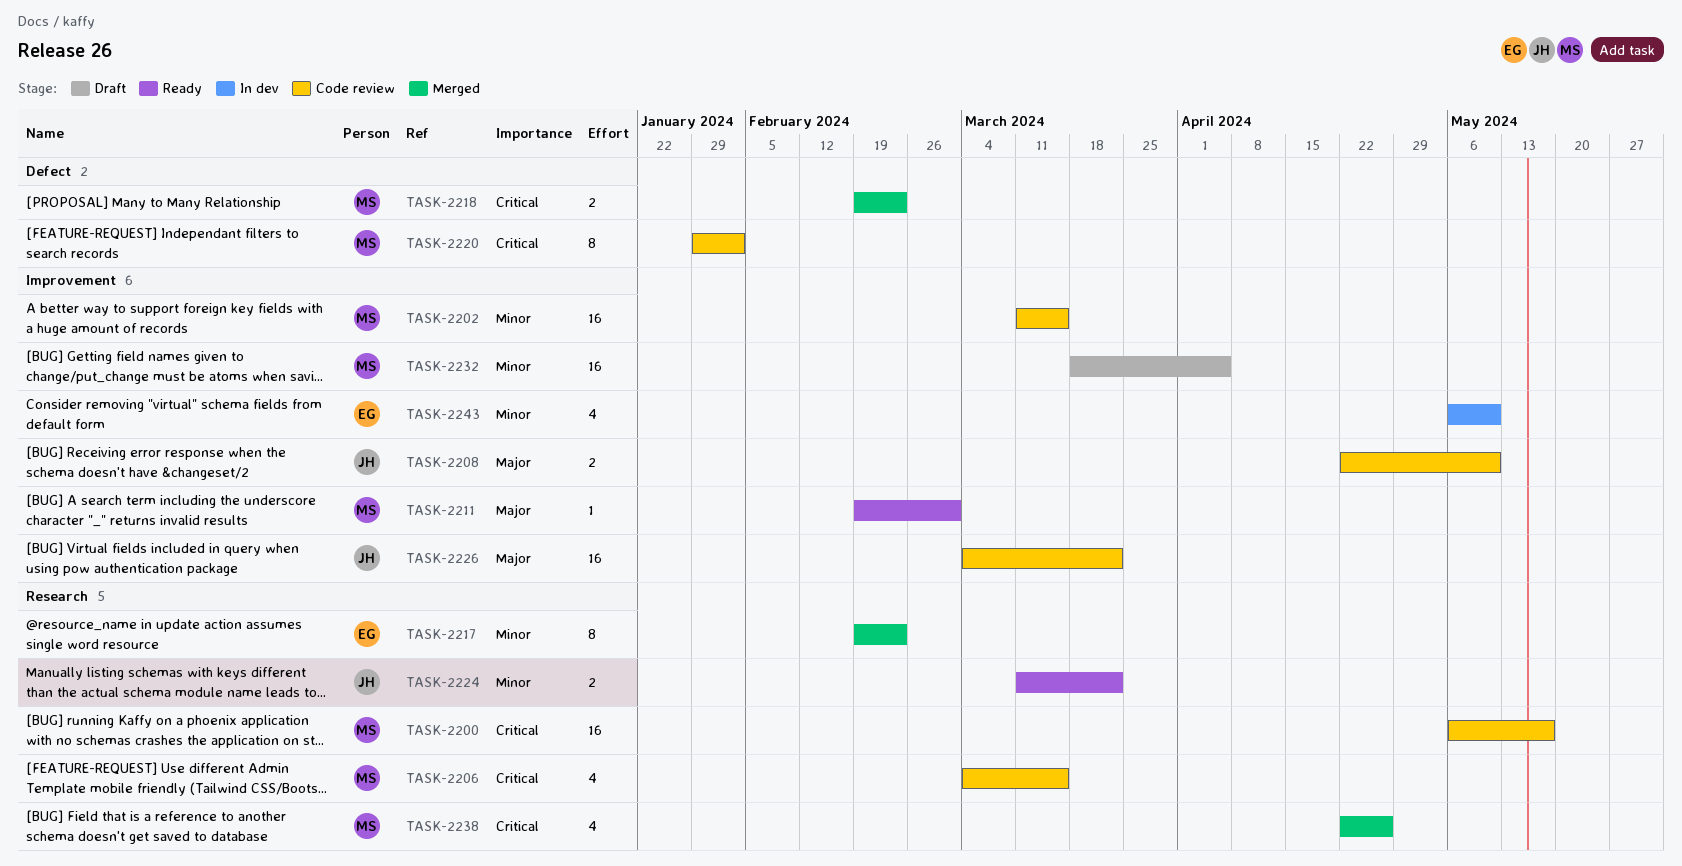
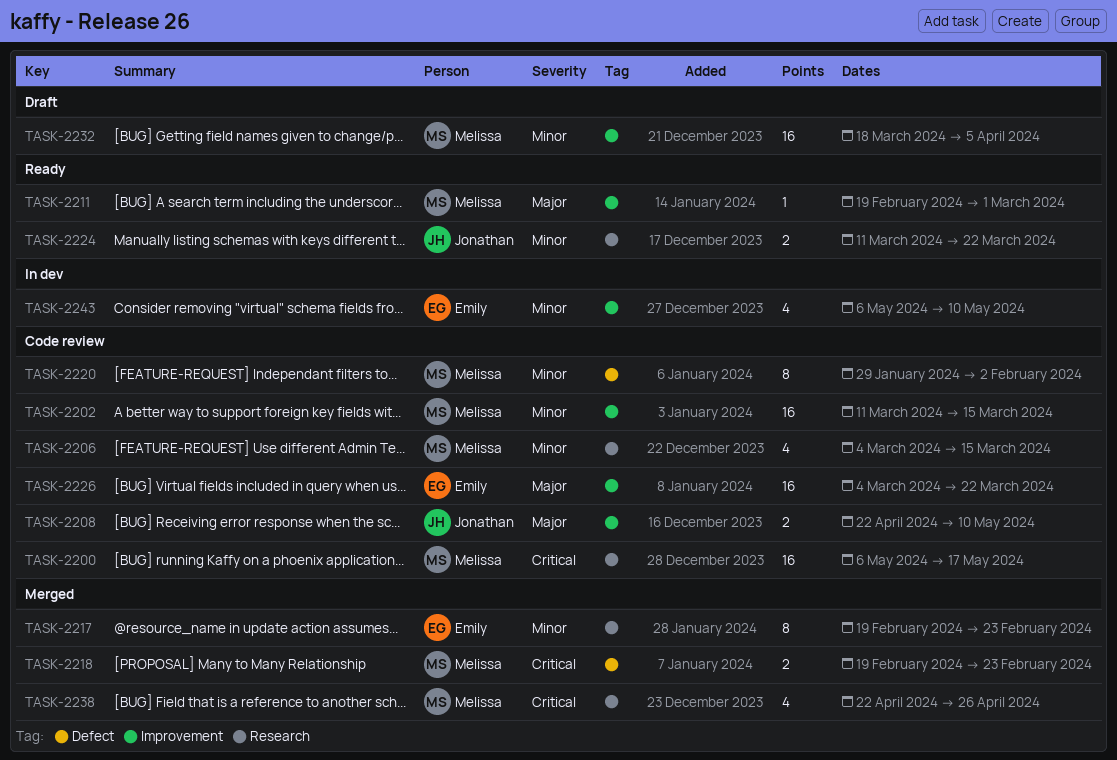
TASK-2206, priority: Critical -> Minor
TASK-2220, priority: Critical -> Minor
TASK-2226, owner: Jonathan -> Emily

